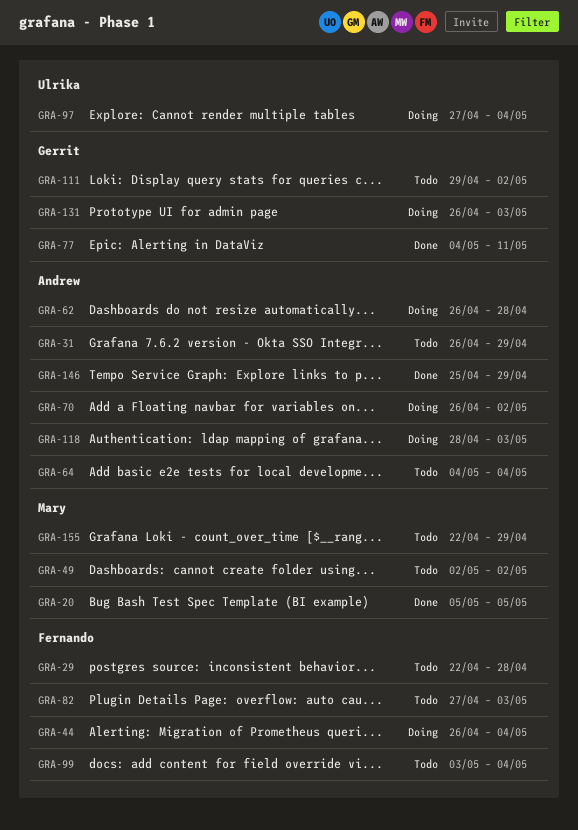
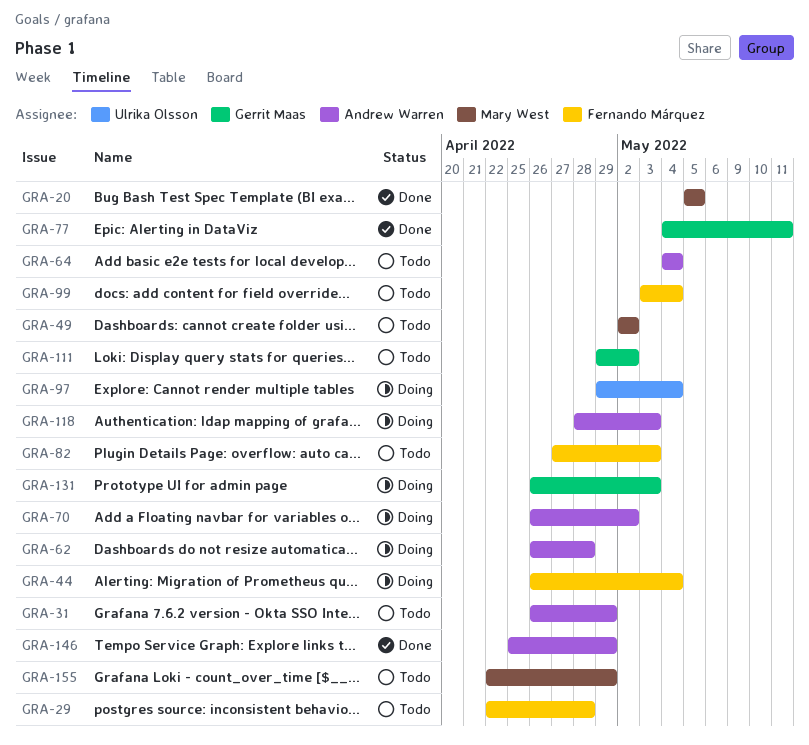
GRA-97, start: Apr 27 -> Apr 29

